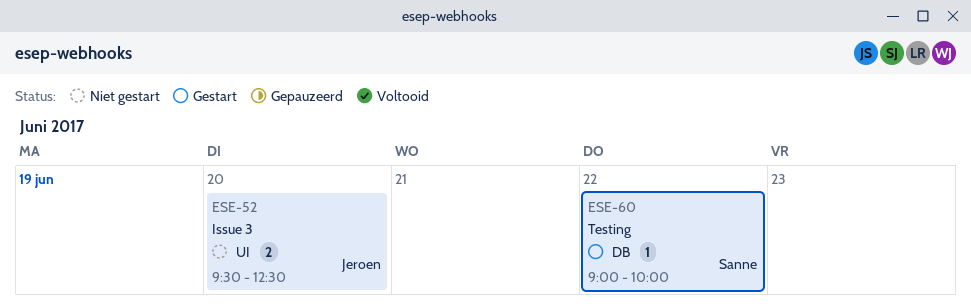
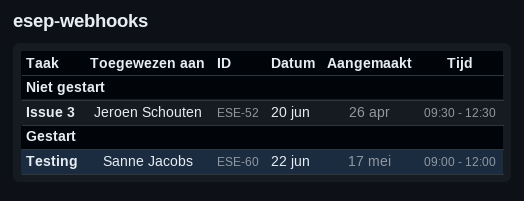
ESE-60, ends: 10:00 -> 12:00

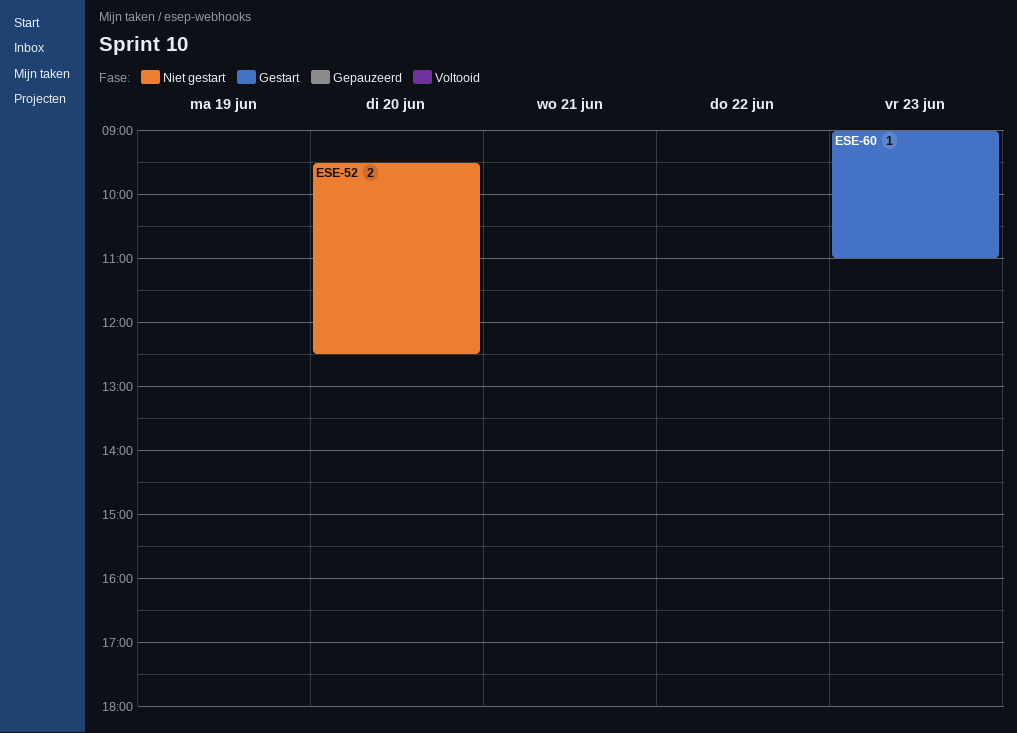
ESE-60, day: Jun 22 -> Jun 23
ESE-60, ends: 12:00 -> 11:00

